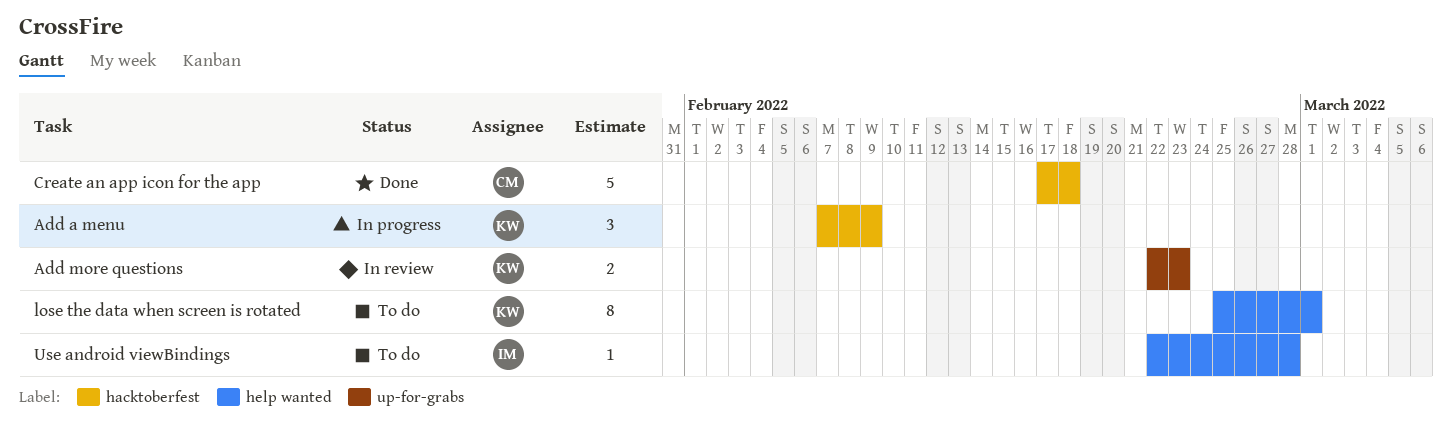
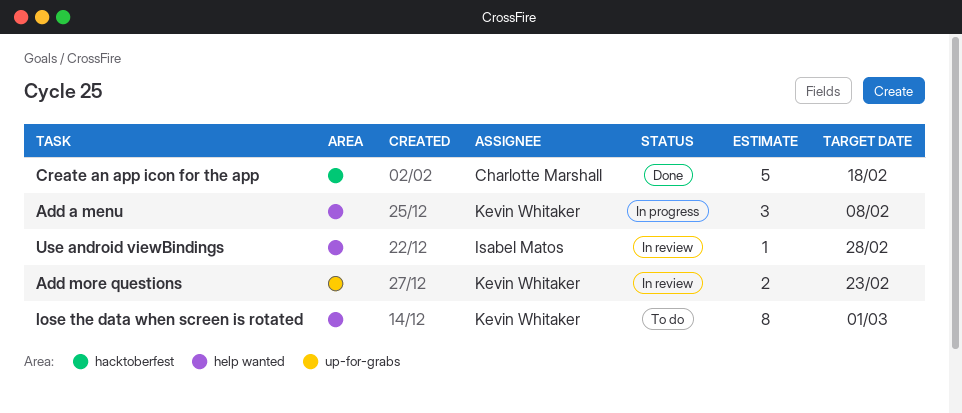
Add a menu, label: hacktoberfest -> help wanted
Add a menu, due: Feb 9 -> Feb 8
Use android viewBindings, status: To do -> In review

